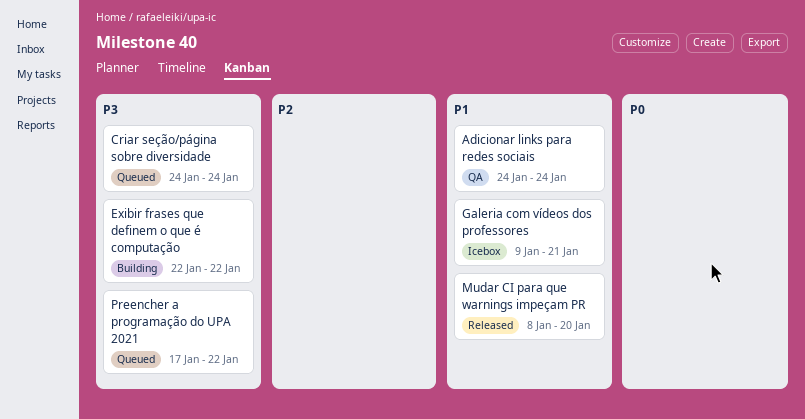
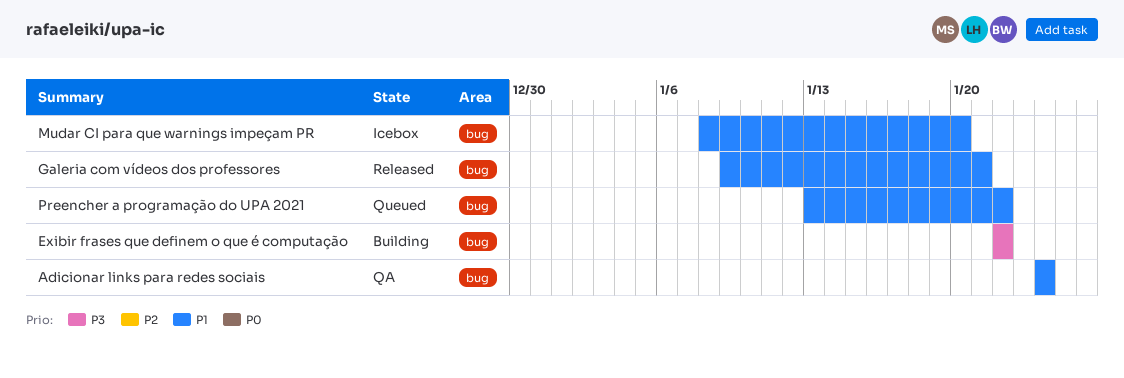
Criar seção/página sobre diversidade: present -> none
Galeria com vídeos dos professores, status: Icebox -> Released
Mudar CI para que warnings impeçam PR, status: Released -> Icebox
Preencher a programação do UPA 2021, priority: P3 -> P1
Preencher a programação do UPA 2021, start: Jan 17 -> Jan 13

